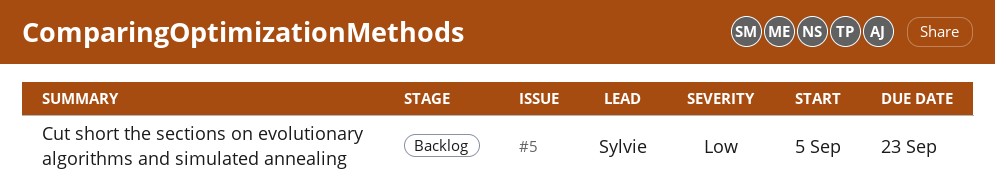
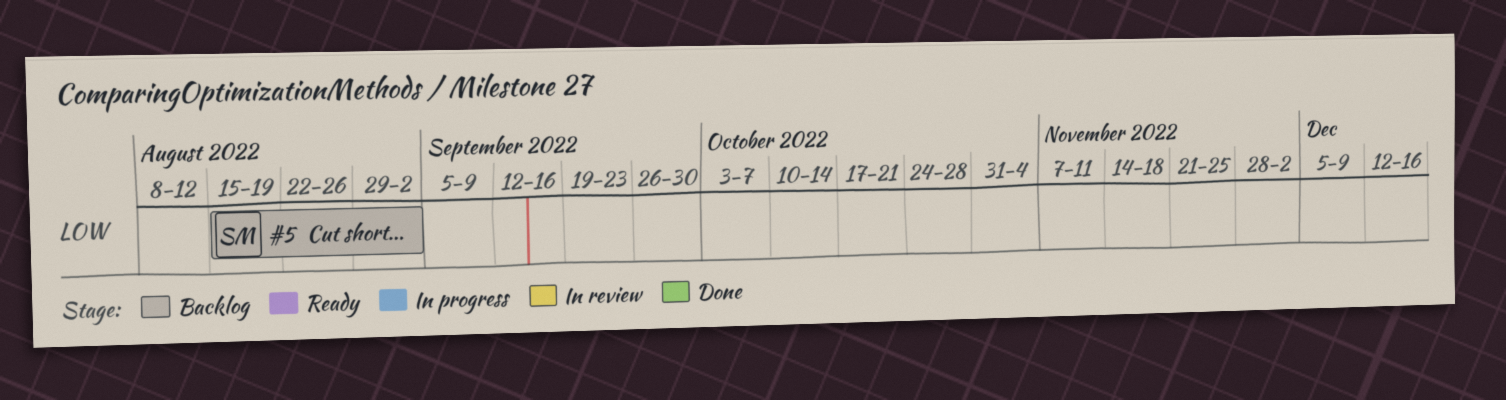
#5, start: Sep 5 -> Aug 15
#5, due: Sep 23 -> Sep 2

